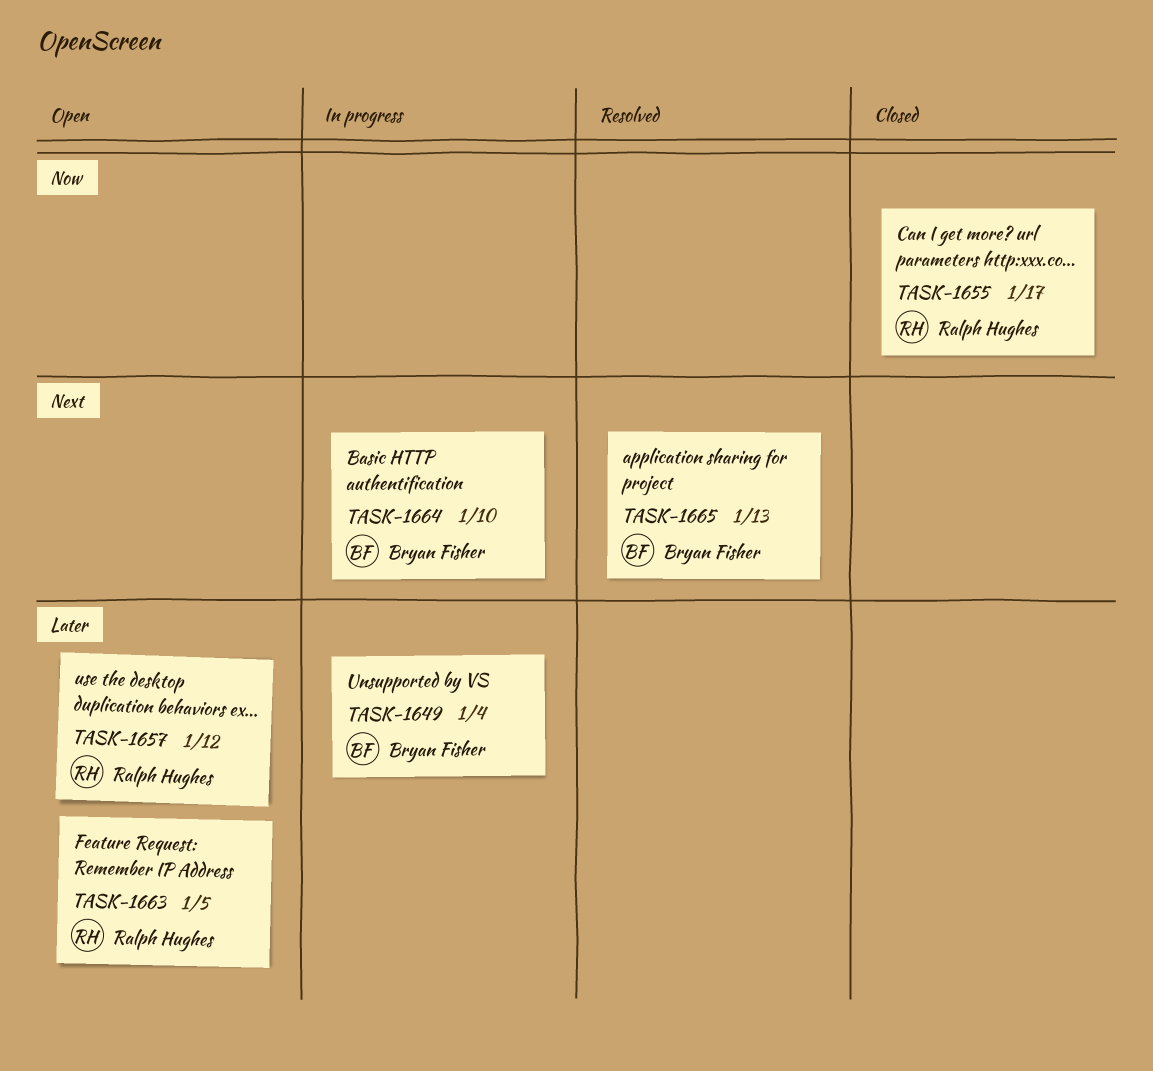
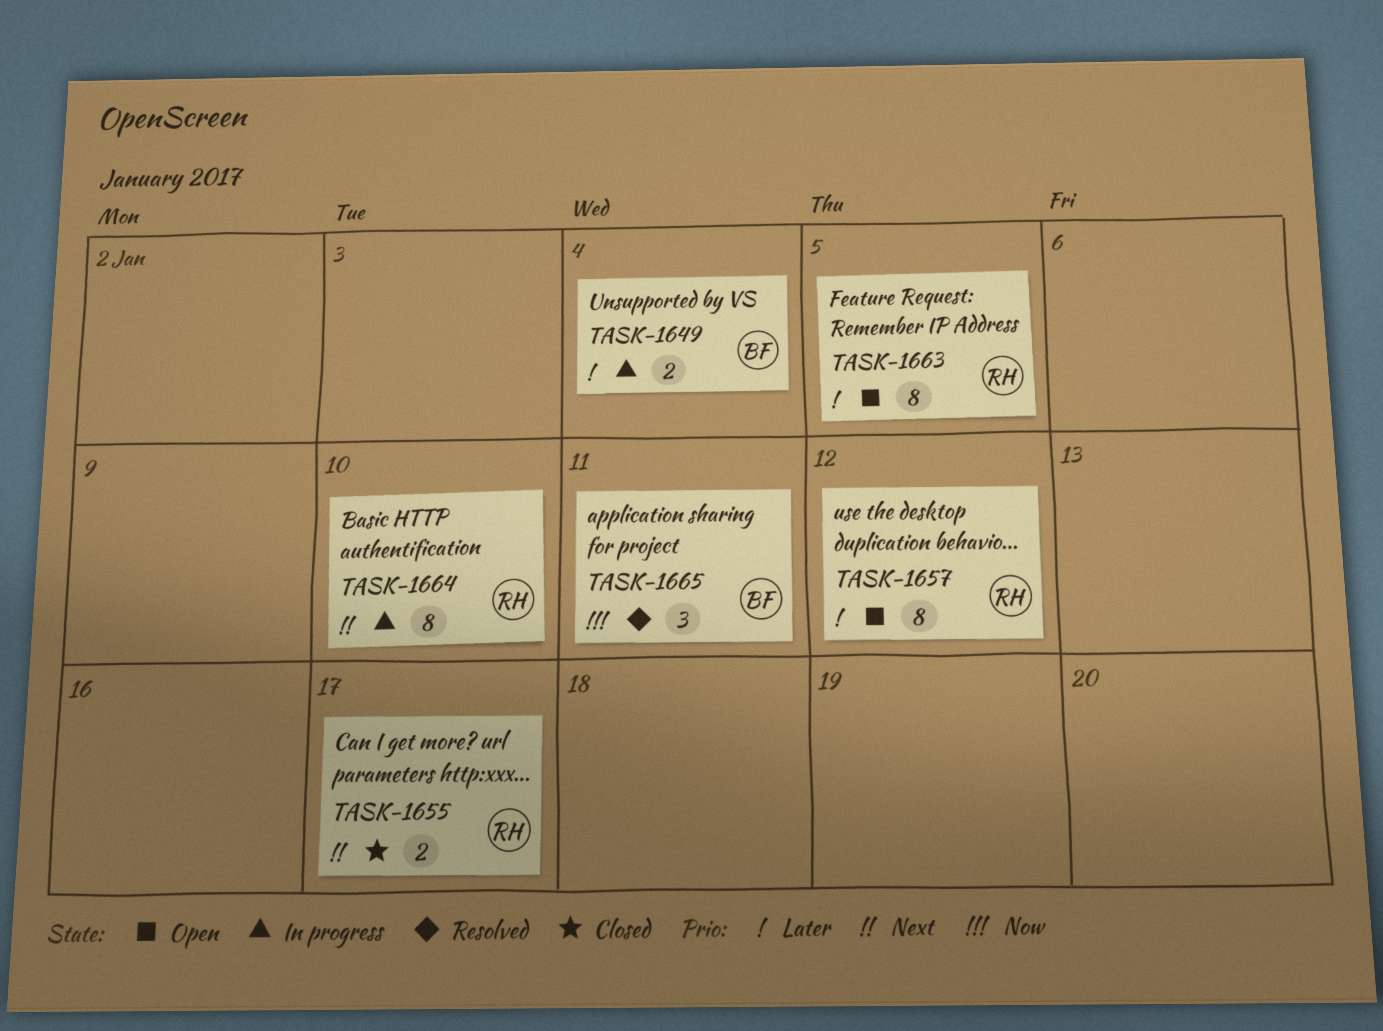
TASK-1655, priority: Now -> Next
TASK-1664, owner: Bryan Fisher -> Ralph Hughes
TASK-1665, priority: Next -> Now
TASK-1665, due: Jan 13 -> Jan 11

